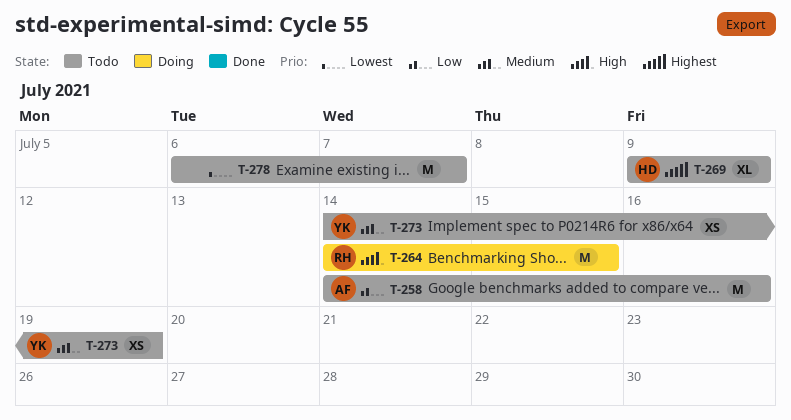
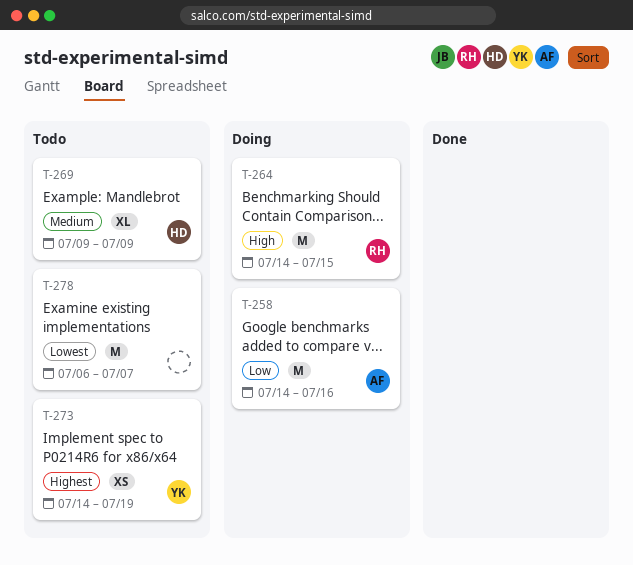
T-258, status: Todo -> Doing
T-269, priority: Highest -> Medium
T-273, priority: Medium -> Highest

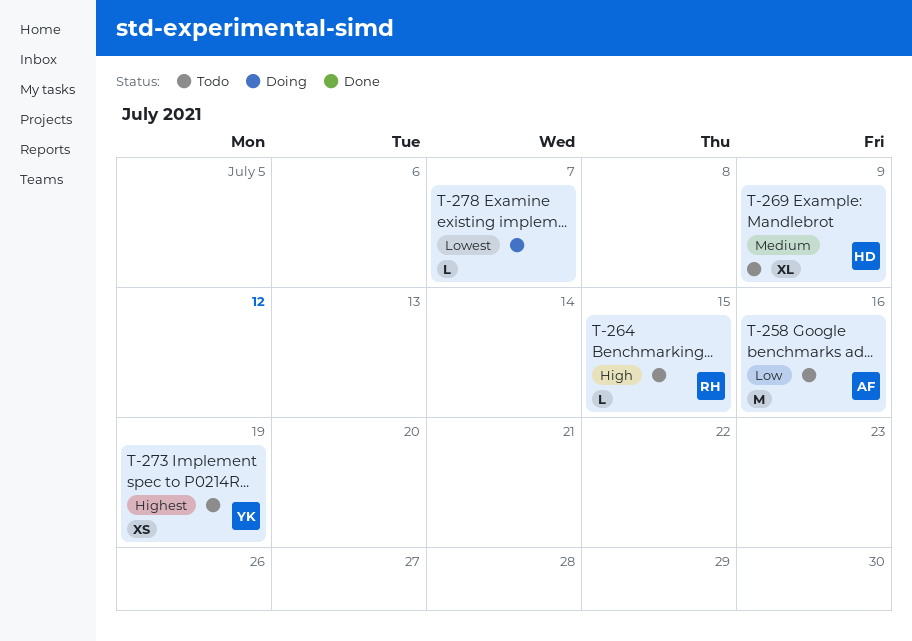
T-258, status: Doing -> Todo
T-264, status: Doing -> Todo
T-264, estimate: M -> L
T-278, status: Todo -> Doing
T-278, estimate: M -> L

